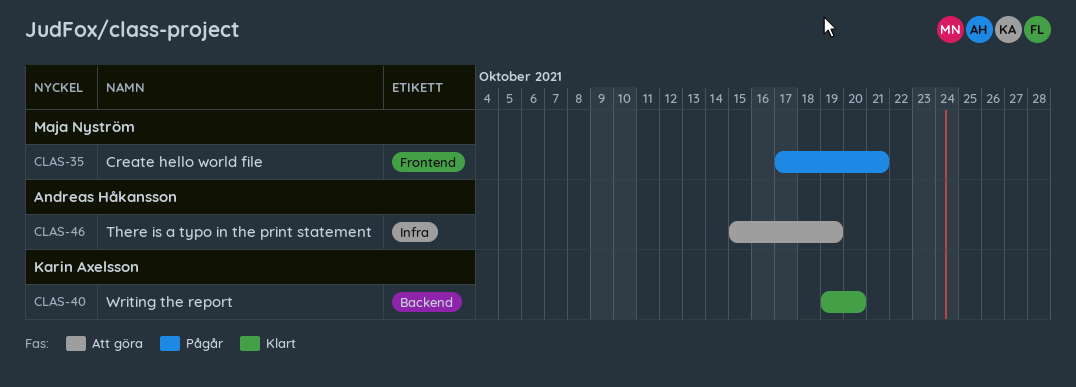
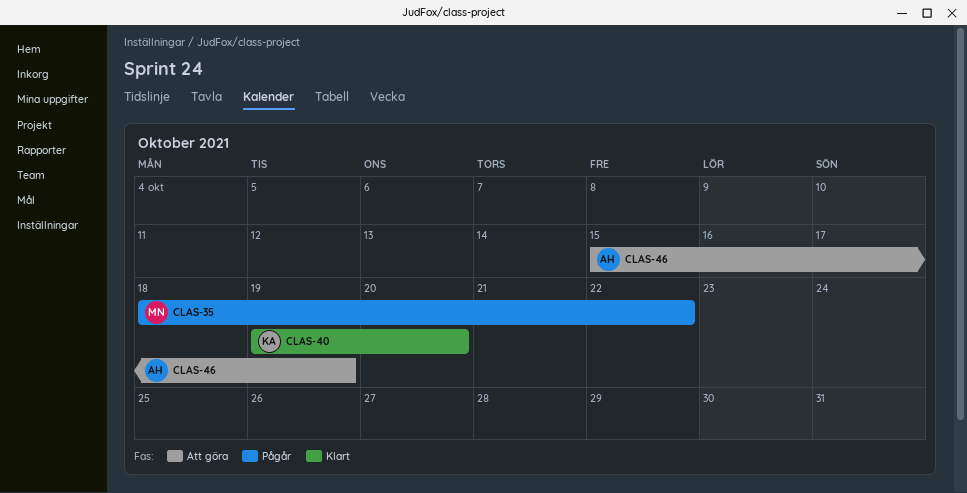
CLAS-35, start: Oct 17 -> Oct 18
CLAS-35, due: Oct 21 -> Oct 22

